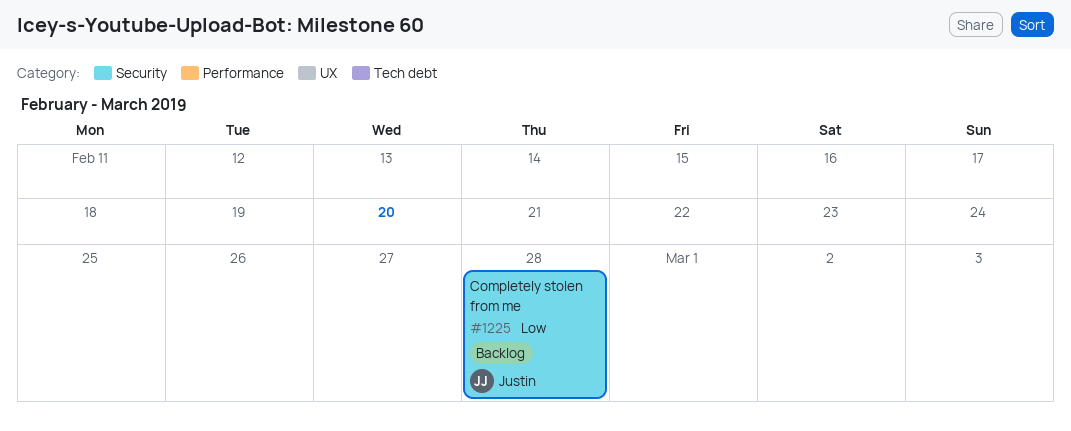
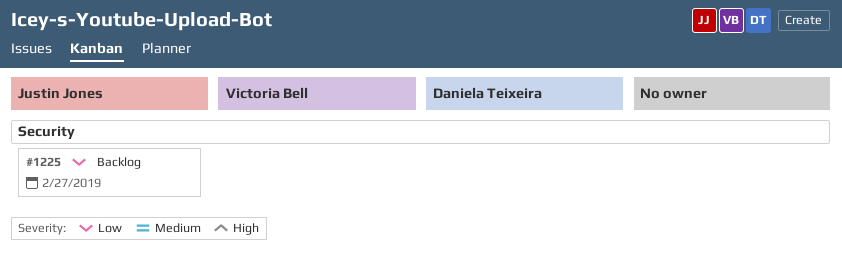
#1225, due: Feb 28 -> Feb 27

